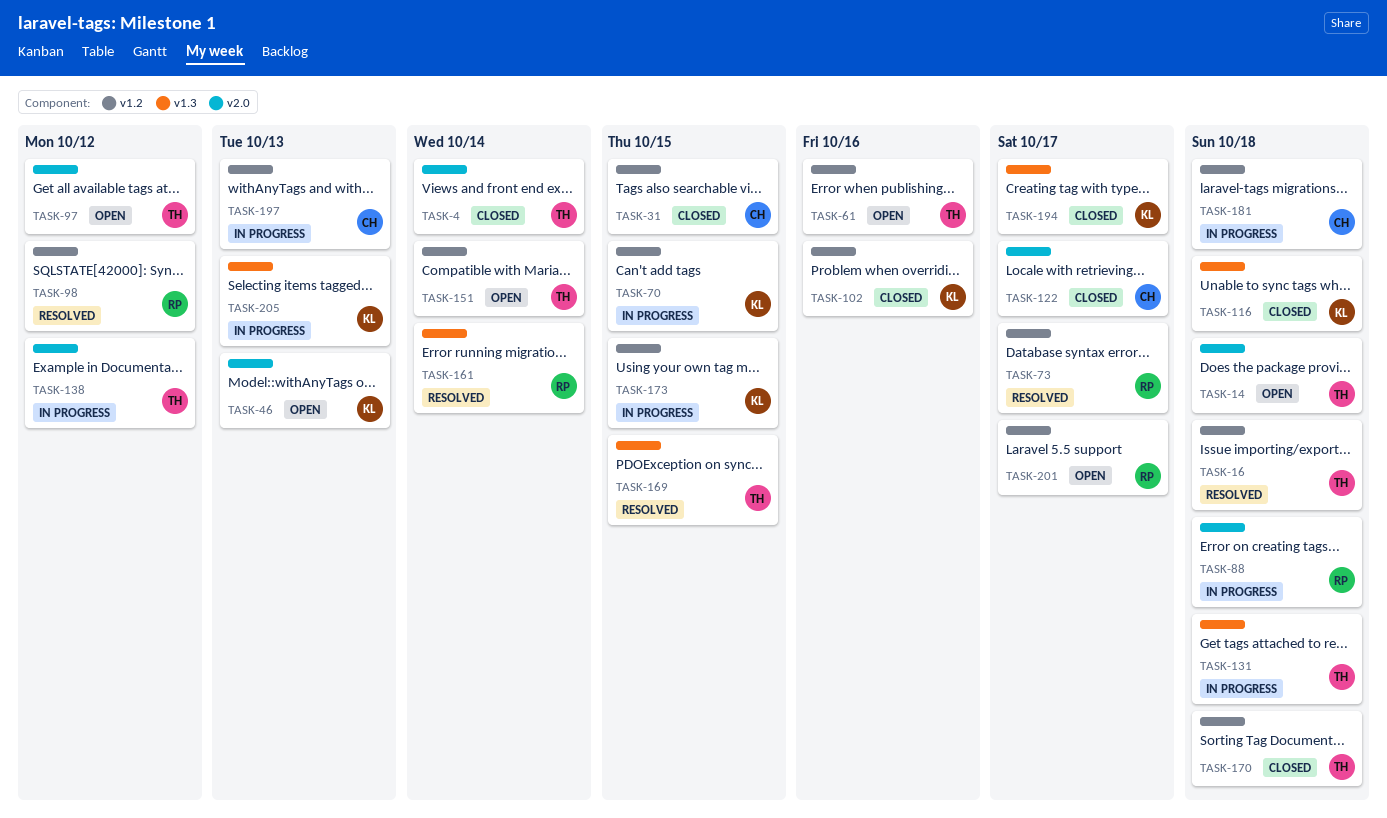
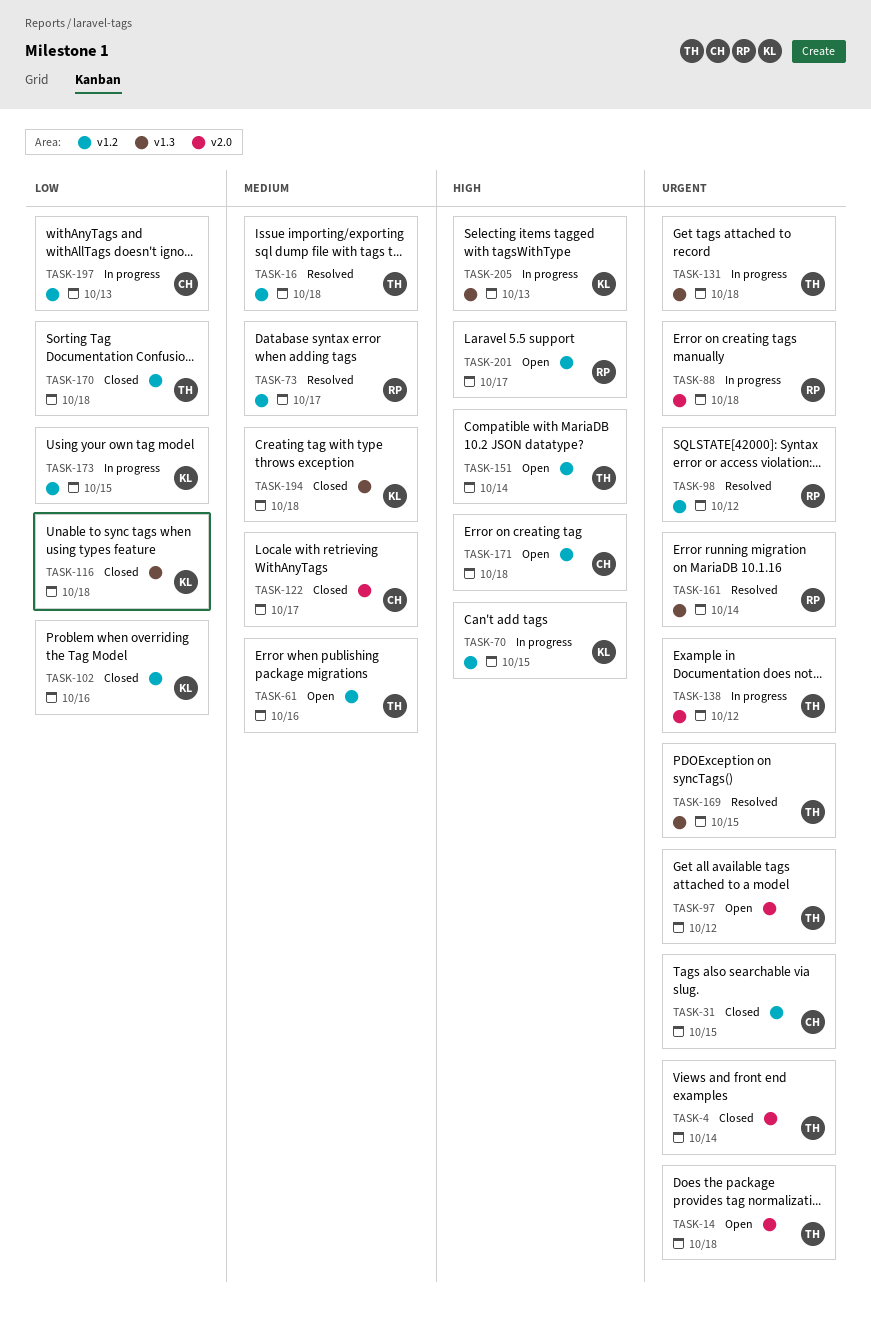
TASK-46: present -> none
TASK-171: none -> present
TASK-181: present -> none
TASK-194, due: Oct 17 -> Oct 18

